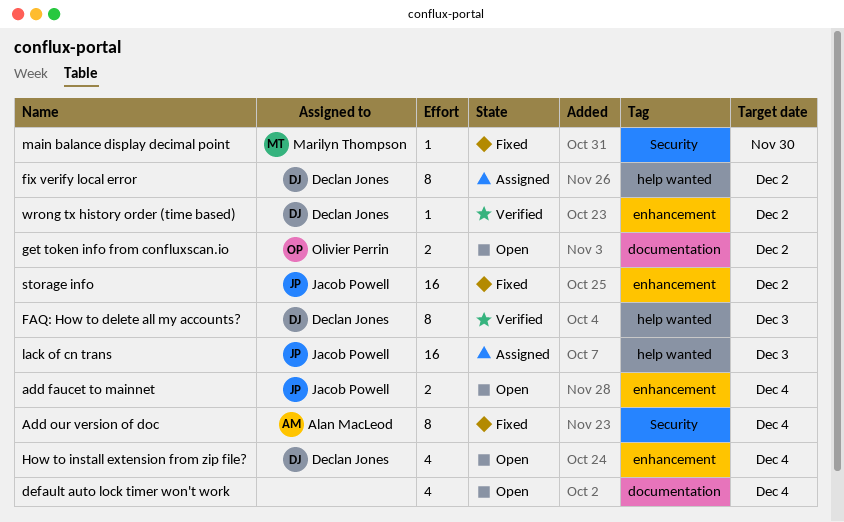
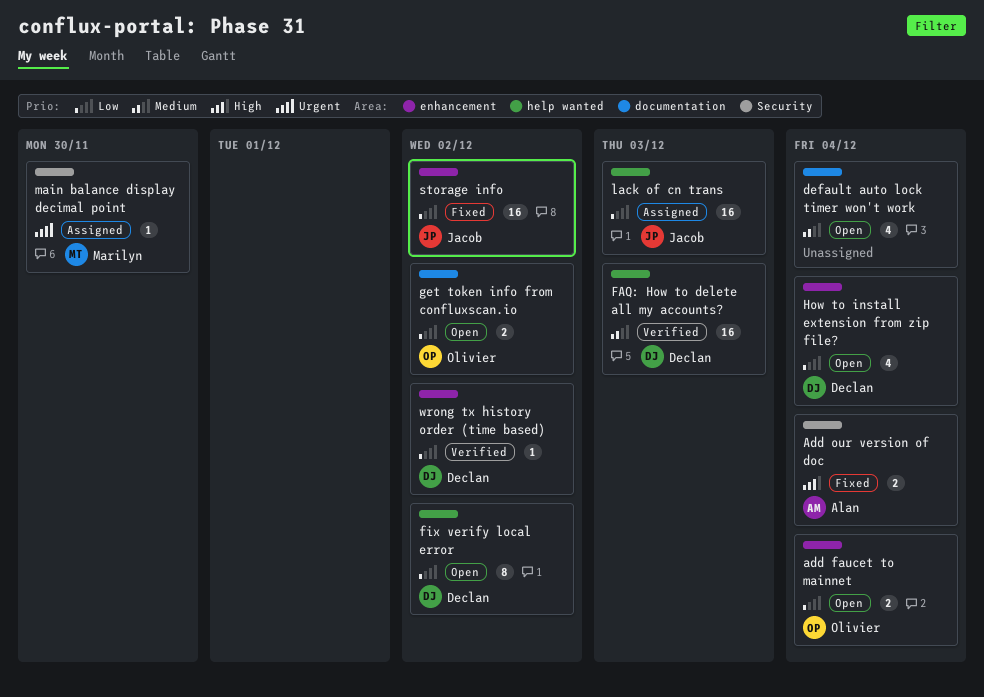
add faucet to mainnet, owner: Jacob Powell -> Olivier Perrin
Add our version of doc, estimate: 8 -> 2
FAQ: How to delete all my accounts?, estimate: 8 -> 16
fix verify local error, status: Assigned -> Open
main balance display decimal point, status: Fixed -> Assigned

